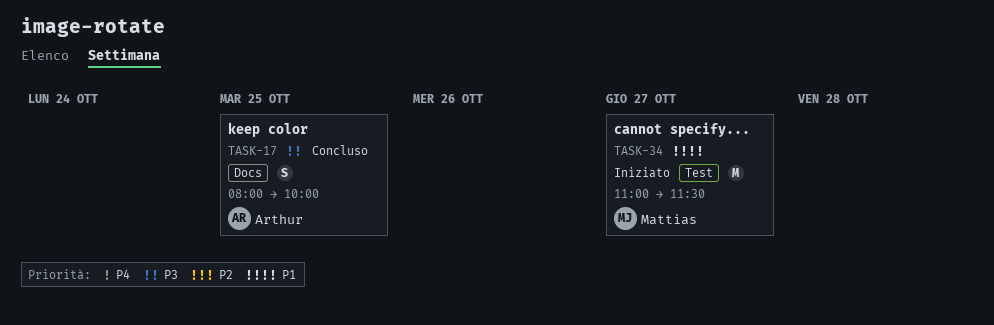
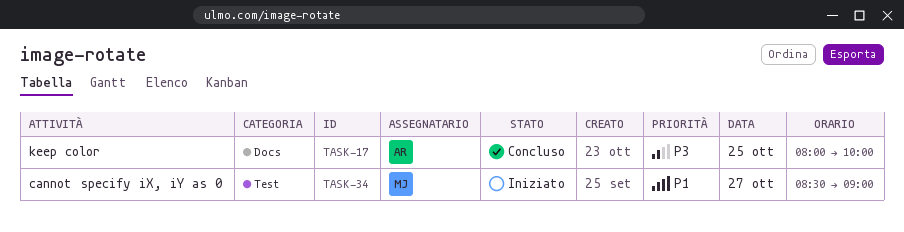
TASK-34, begins: 11:00 -> 08:30
TASK-34, ends: 11:30 -> 09:00

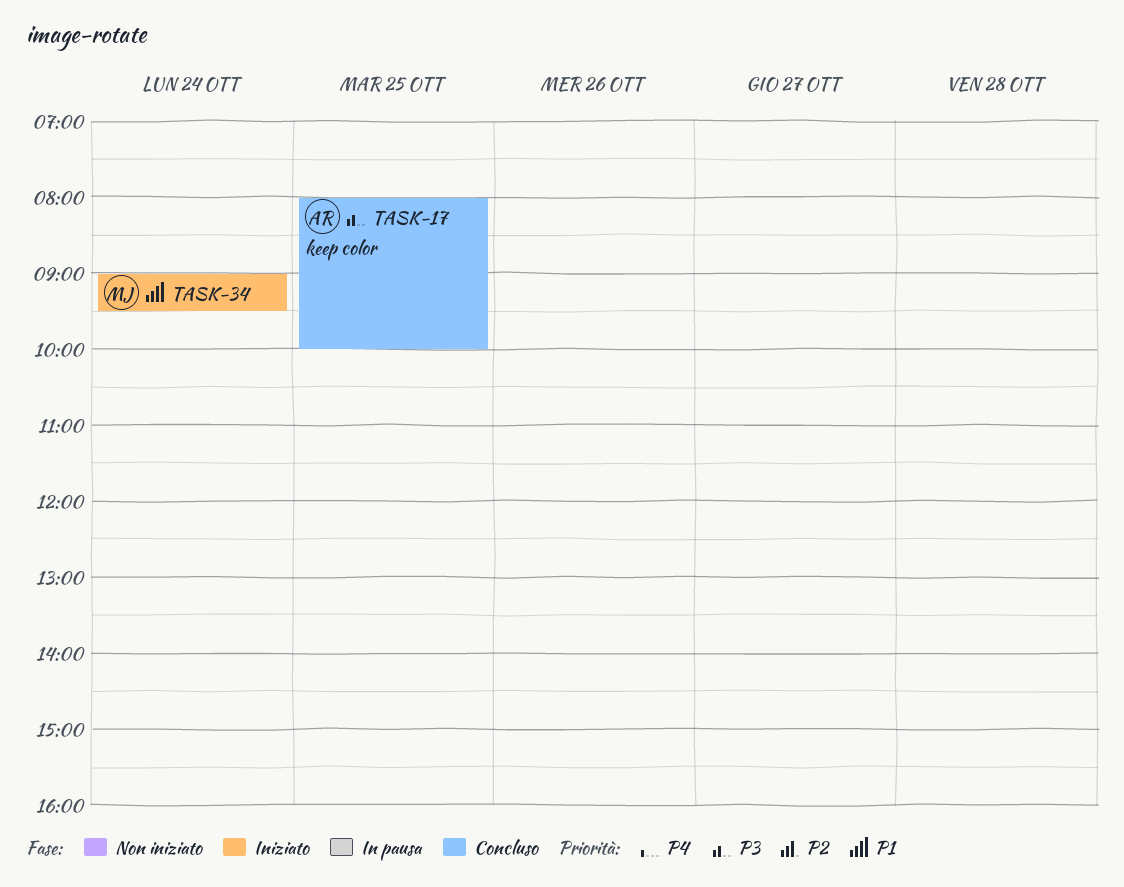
TASK-34, day: Oct 27 -> Oct 24
TASK-34, begins: 08:30 -> 09:00
TASK-34, ends: 09:00 -> 09:30

